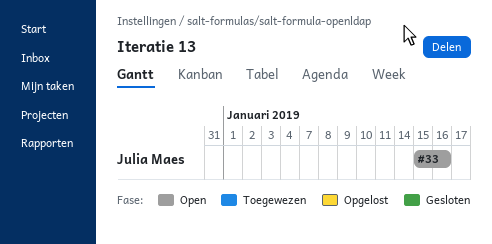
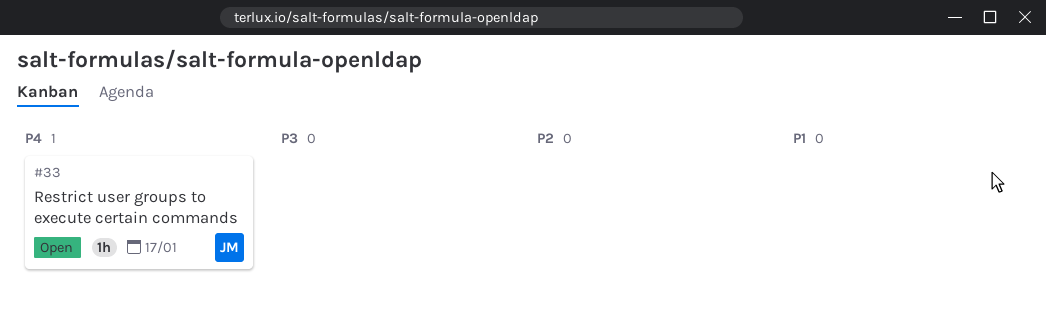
#33, due: Jan 16 -> Jan 17

